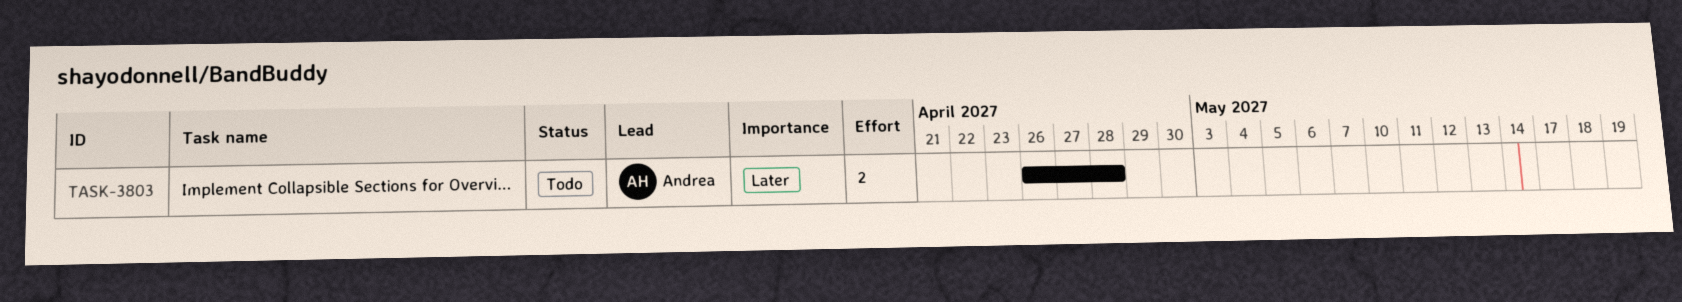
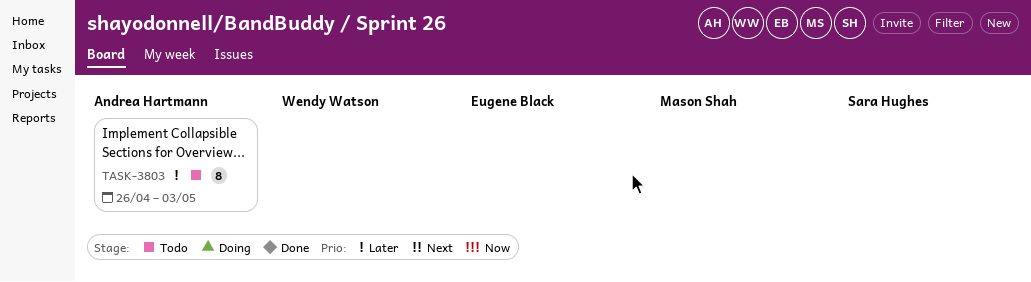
TASK-3803, estimate: 2 -> 8
TASK-3803, due: Apr 28 -> May 3

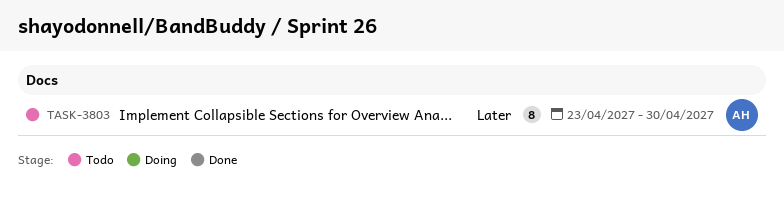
TASK-3803, start: Apr 26 -> Apr 23
TASK-3803, due: May 3 -> Apr 30

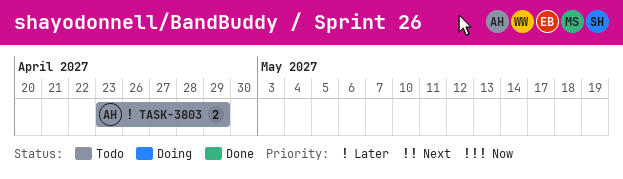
TASK-3803, estimate: 8 -> 2
TASK-3803, due: Apr 30 -> Apr 29

